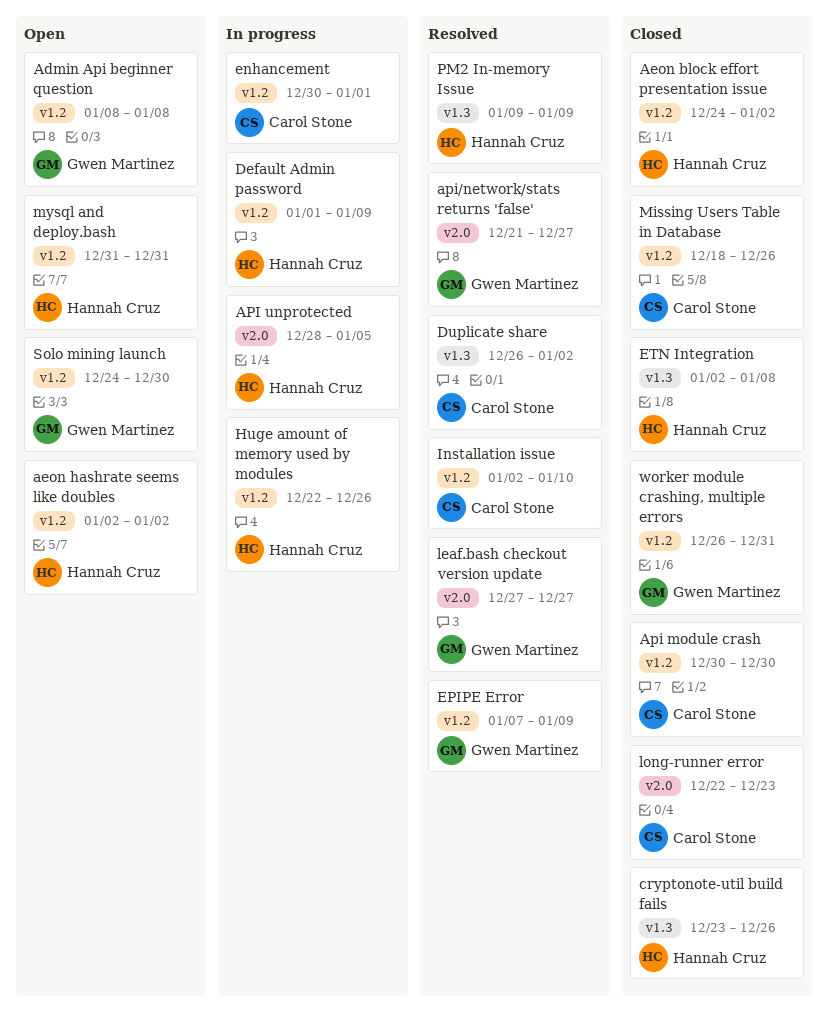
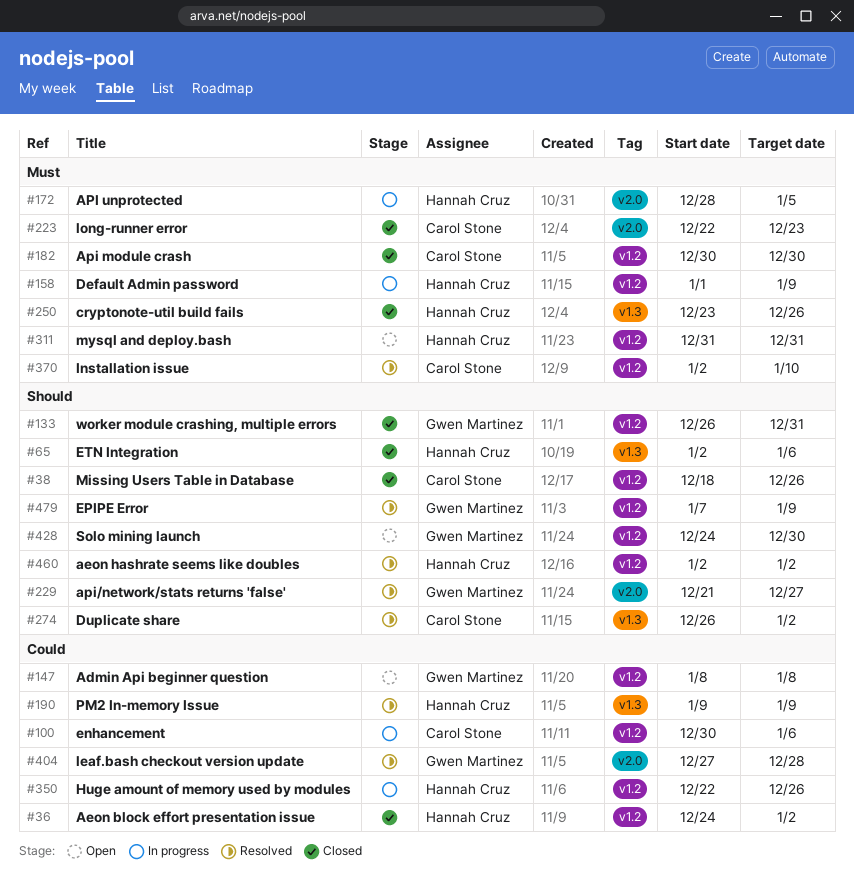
aeon hashrate seems like doubles, status: Open -> Resolved
enhancement, due: Jan 1 -> Jan 6
ETN Integration, due: Jan 8 -> Jan 6
leaf.bash checkout version update, due: Dec 27 -> Dec 28

